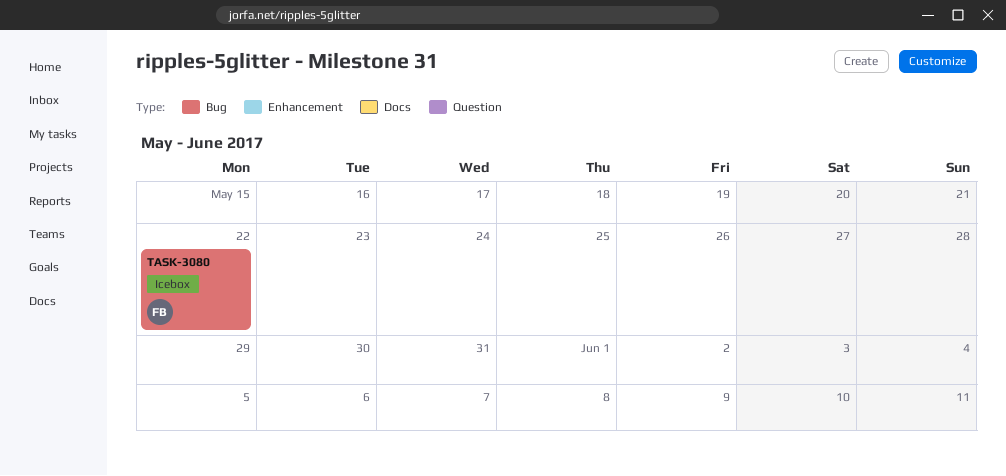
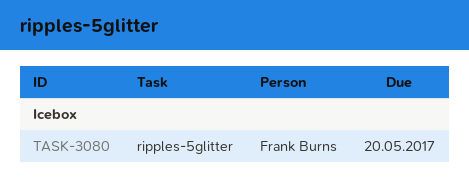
TASK-3080, due: May 22 -> May 20

